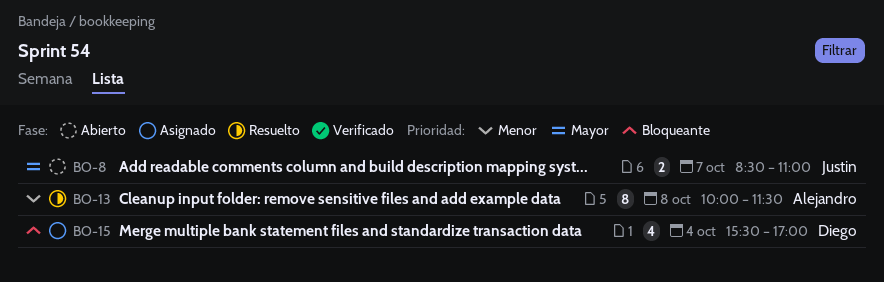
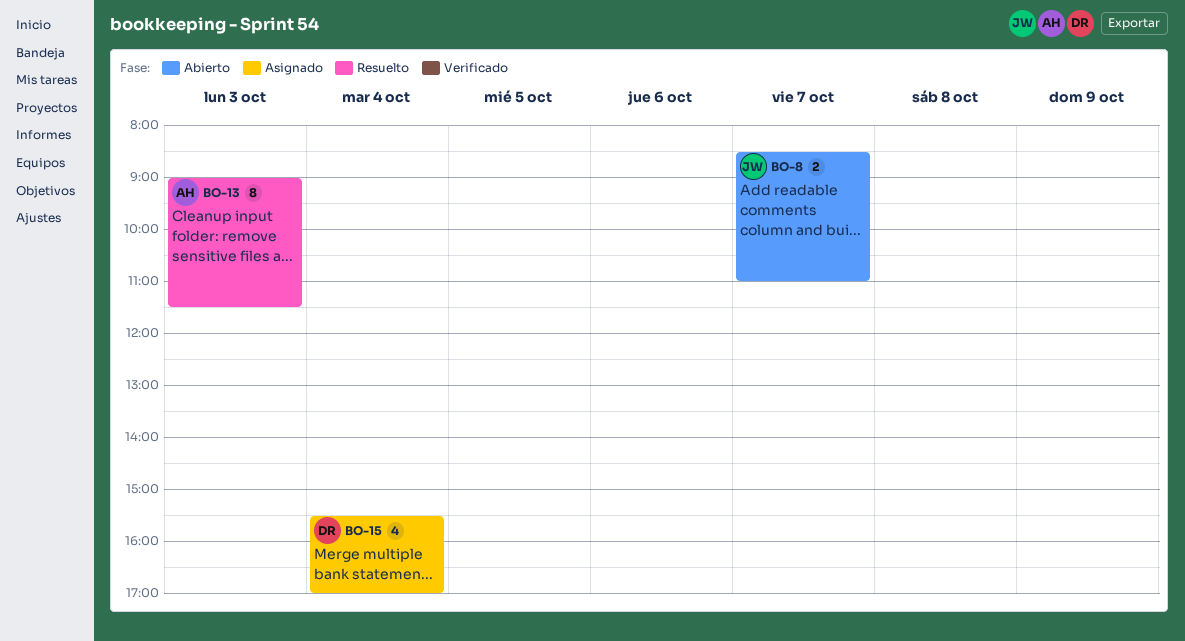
BO-13, day: Oct 8 -> Oct 3
BO-13, begins: 10:00 -> 09:00

